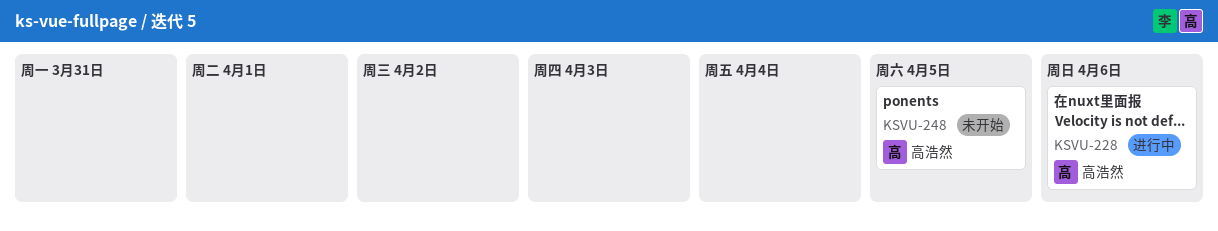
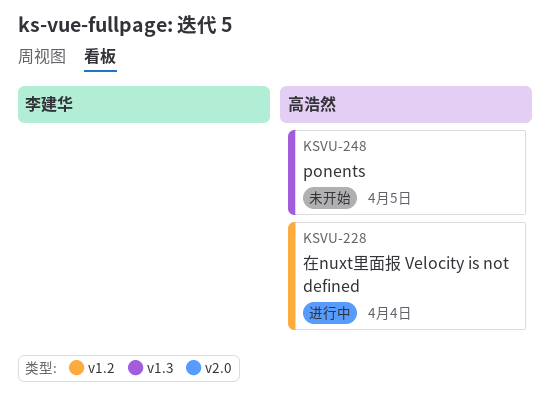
KSVU-228, due: Apr 6 -> Apr 4

